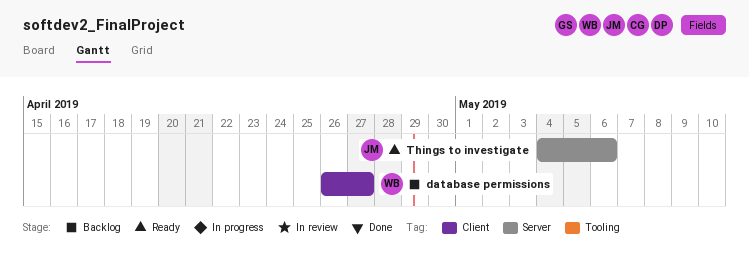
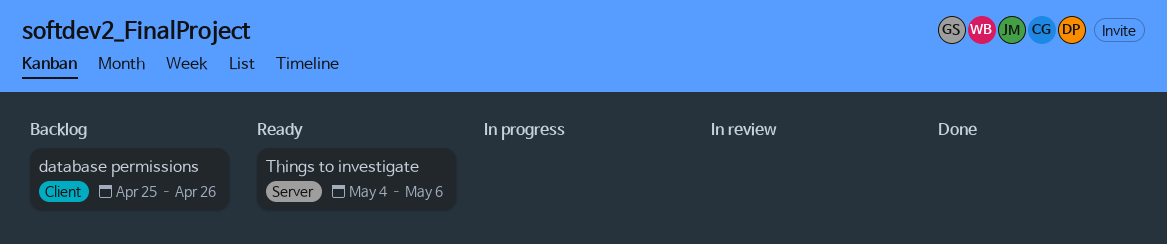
database permissions, start: Apr 26 -> Apr 25
database permissions, due: Apr 27 -> Apr 26

